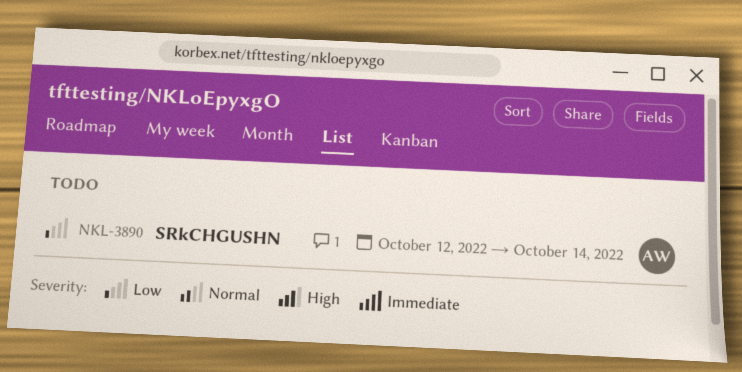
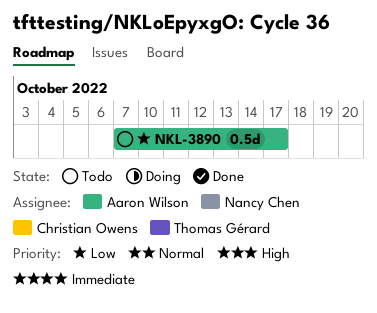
NKL-3890, start: Oct 12 -> Oct 7
NKL-3890, due: Oct 14 -> Oct 17

